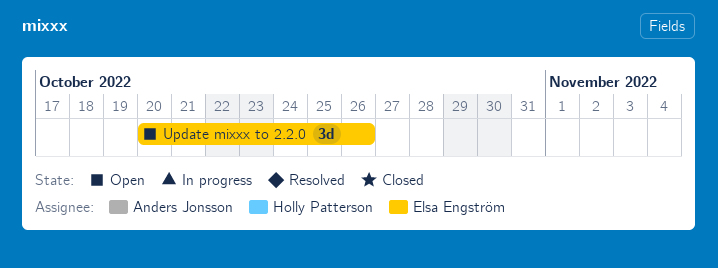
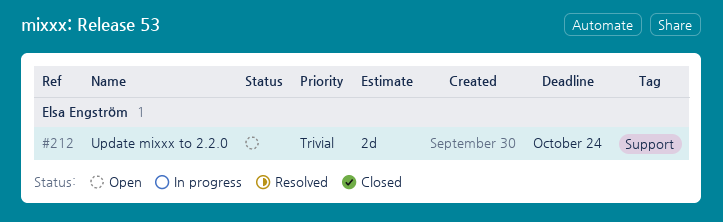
Update mixxx to 2.2.0, estimate: 3d -> 2d
Update mixxx to 2.2.0, due: Oct 26 -> Oct 24

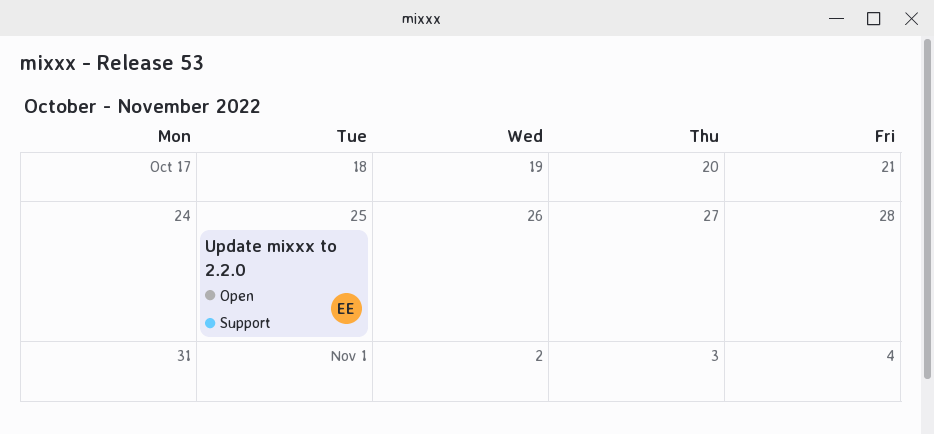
Update mixxx to 2.2.0, due: Oct 24 -> Oct 25

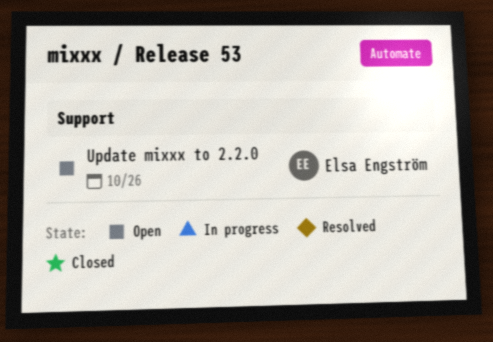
Update mixxx to 2.2.0, due: Oct 25 -> Oct 26

